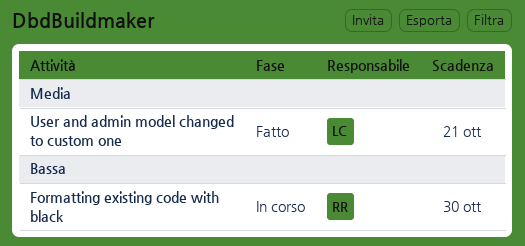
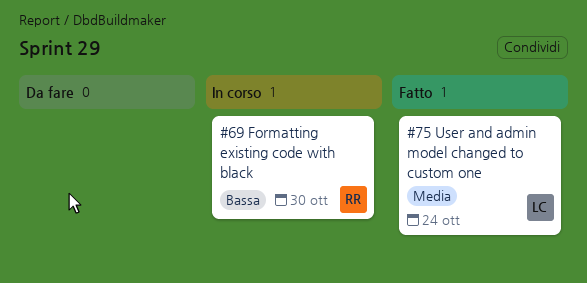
User and admin model changed to custom one, due: Oct 21 -> Oct 24

